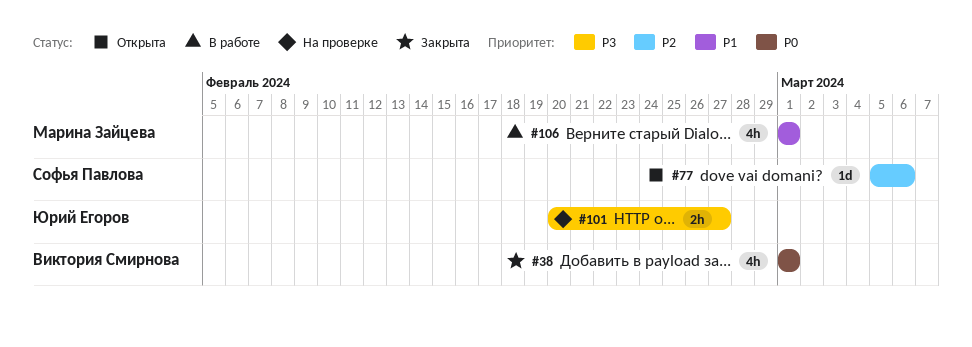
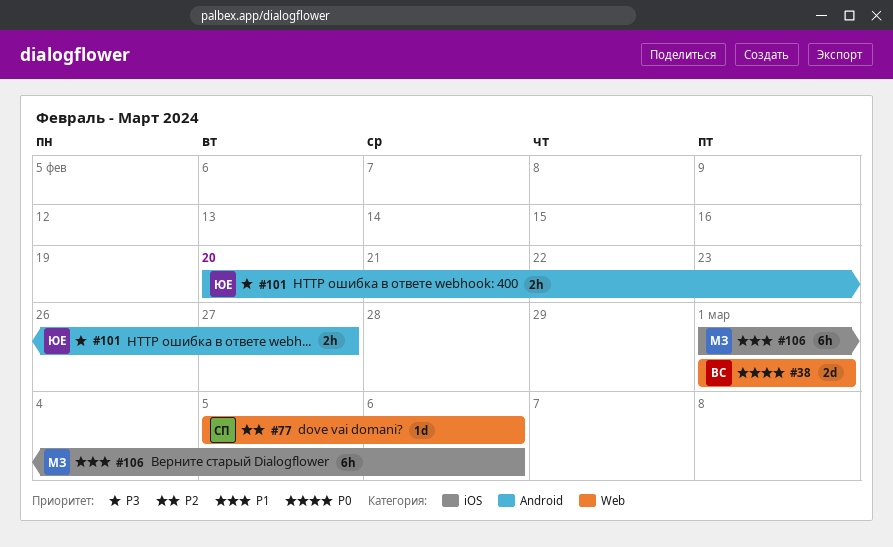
#38, estimate: 4h -> 2d
#106, estimate: 4h -> 6h
#106, due: Mar 1 -> Mar 6

